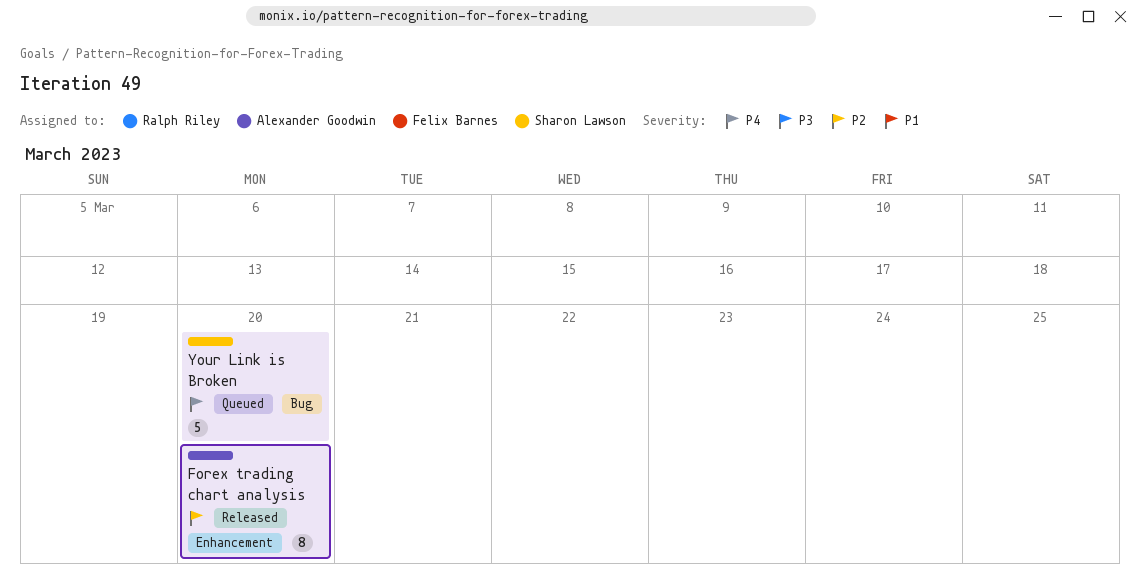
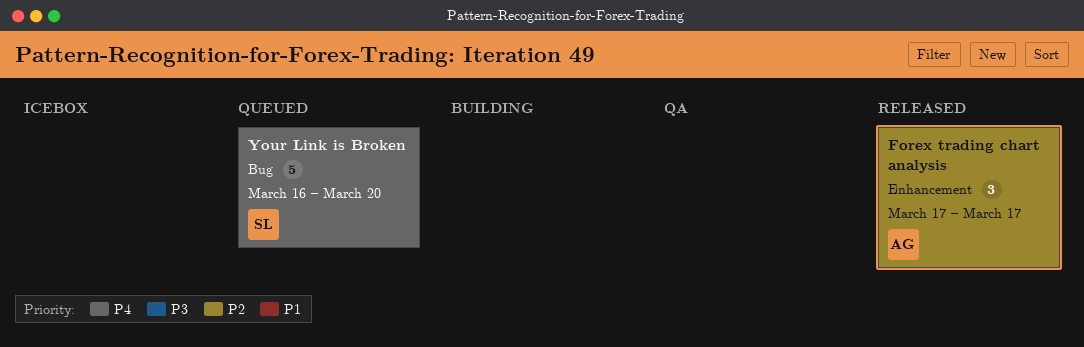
Forex trading chart analysis, estimate: 8 -> 3
Forex trading chart analysis, due: Mar 20 -> Mar 17

